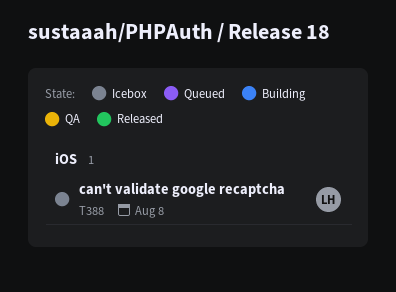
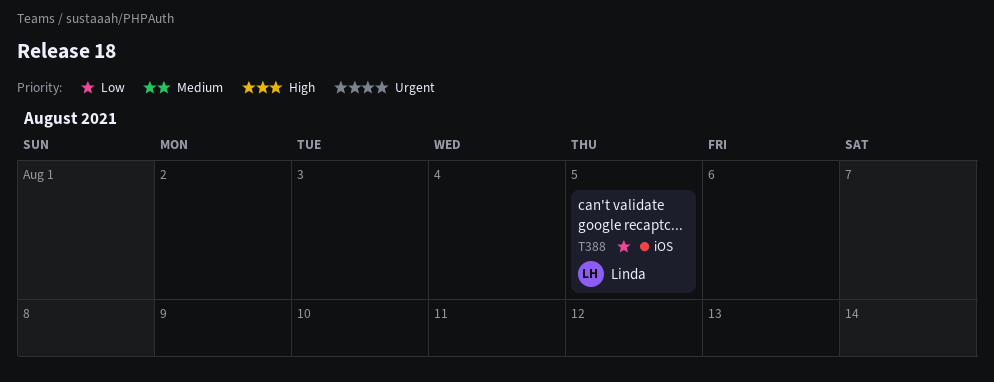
T388, due: Aug 8 -> Aug 5

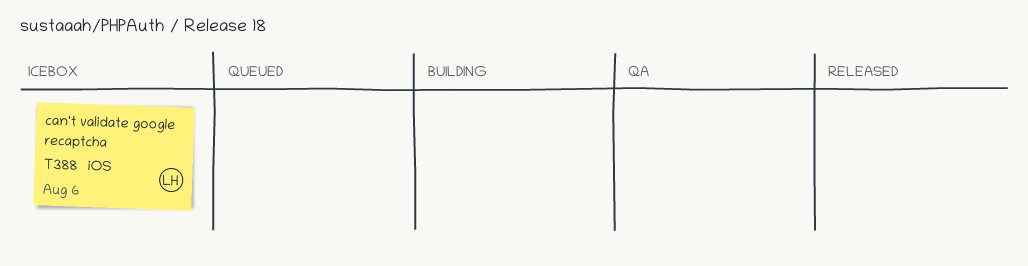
T388, due: Aug 5 -> Aug 6

